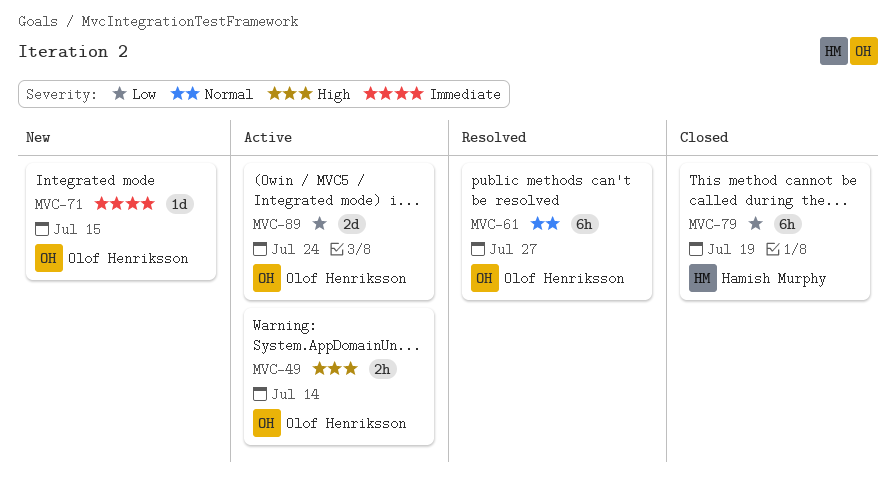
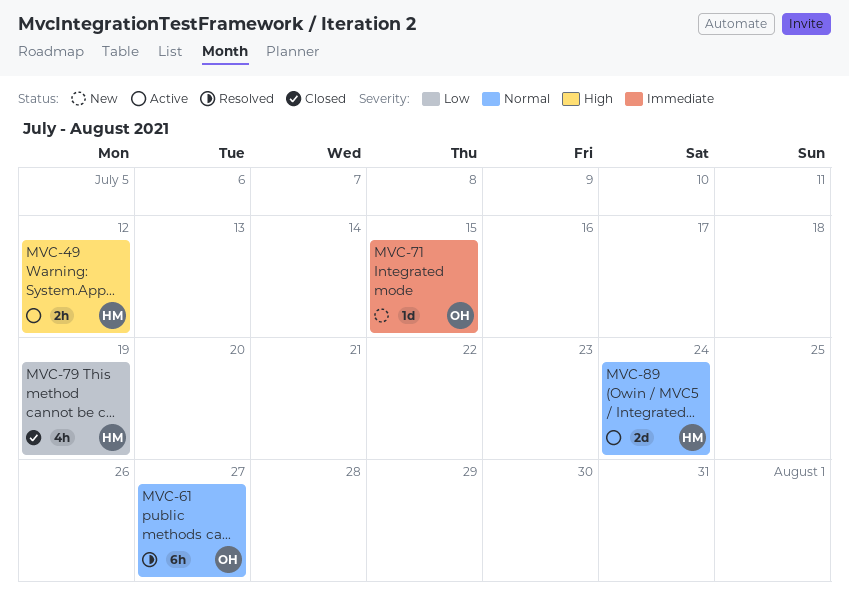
MVC-49, owner: Olof Henriksson -> Hamish Murphy
MVC-49, due: Jul 14 -> Jul 12
MVC-79, estimate: 6h -> 4h
MVC-89, owner: Olof Henriksson -> Hamish Murphy
MVC-89, priority: Low -> Normal

